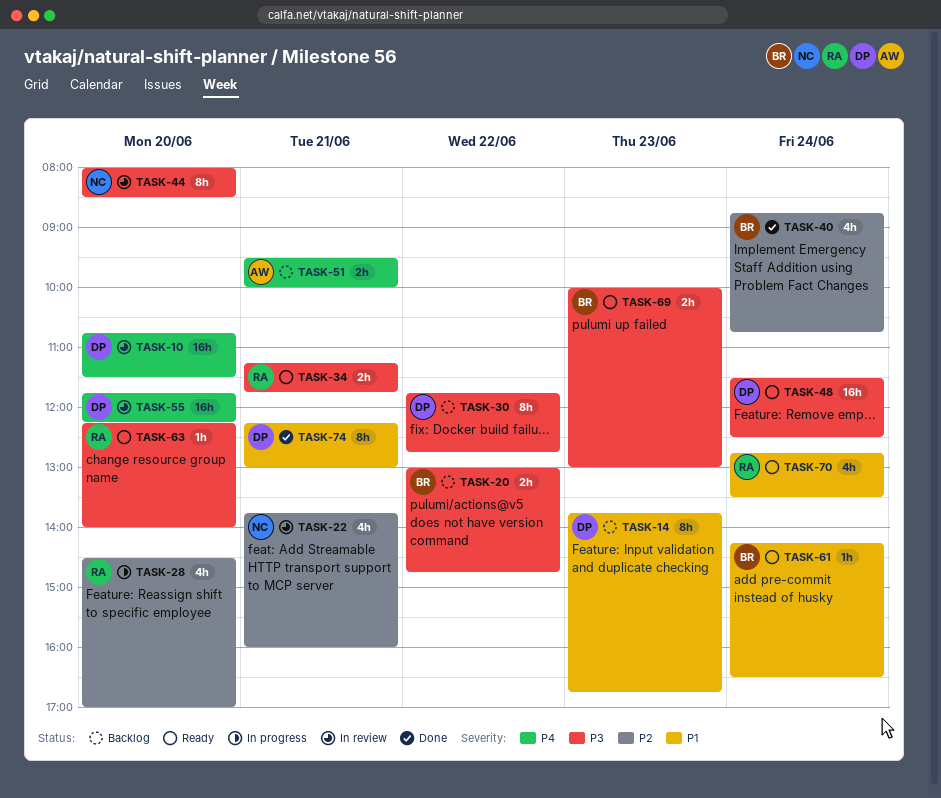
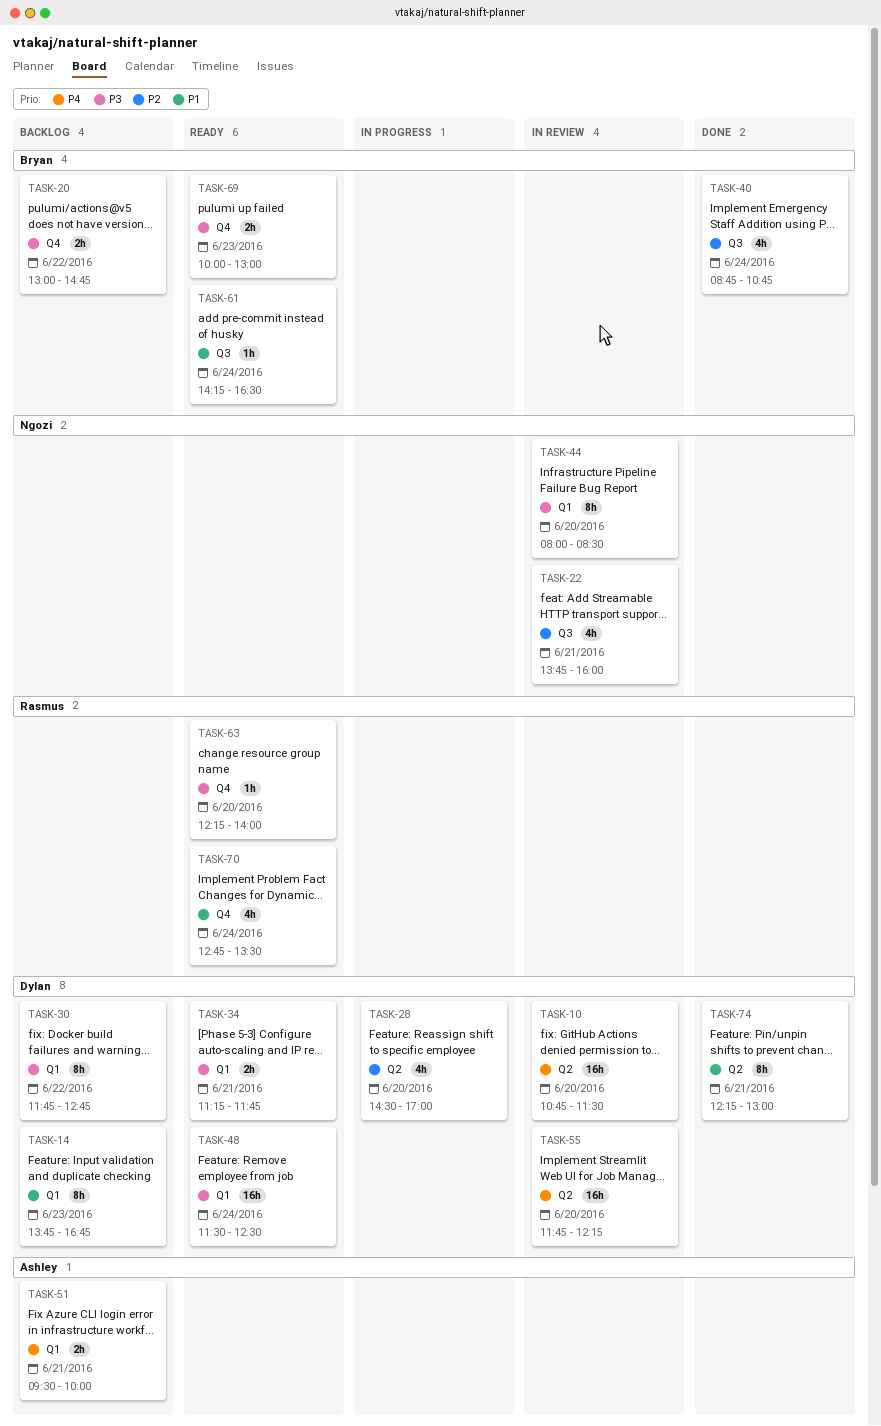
TASK-28, owner: Rasmus -> Dylan
TASK-34, owner: Rasmus -> Dylan

